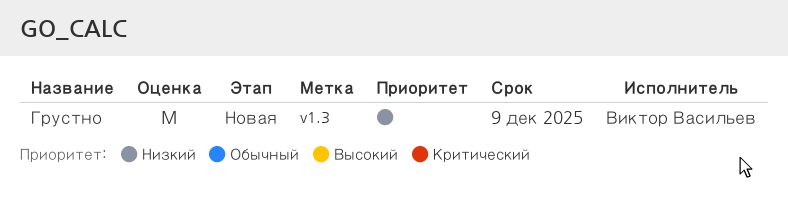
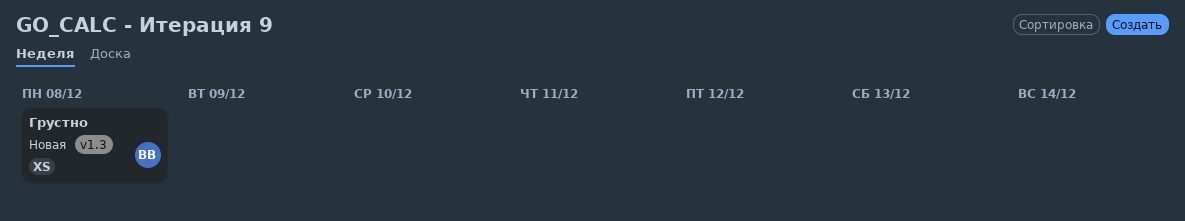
Грустно, estimate: M -> XS
Грустно, due: Dec 9 -> Dec 8

